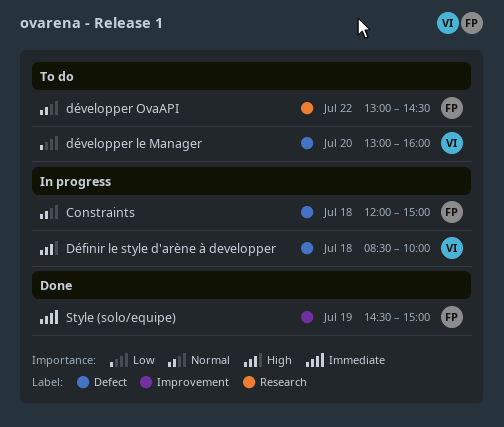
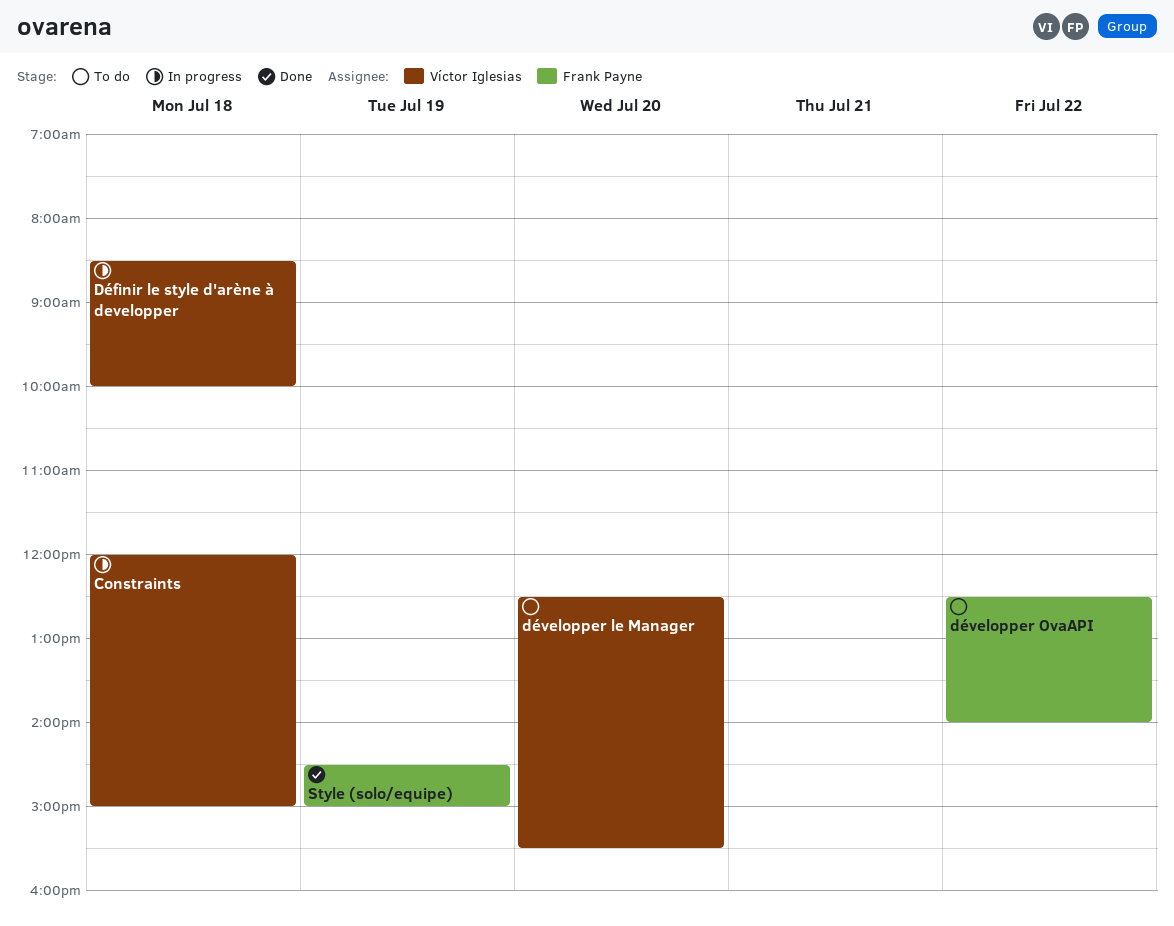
Constraints, owner: Frank Payne -> Víctor Iglesias
développer le Manager, begins: 13:00 -> 12:30
développer le Manager, ends: 16:00 -> 15:30
développer OvaAPI, begins: 13:00 -> 12:30
développer OvaAPI, ends: 14:30 -> 14:00

